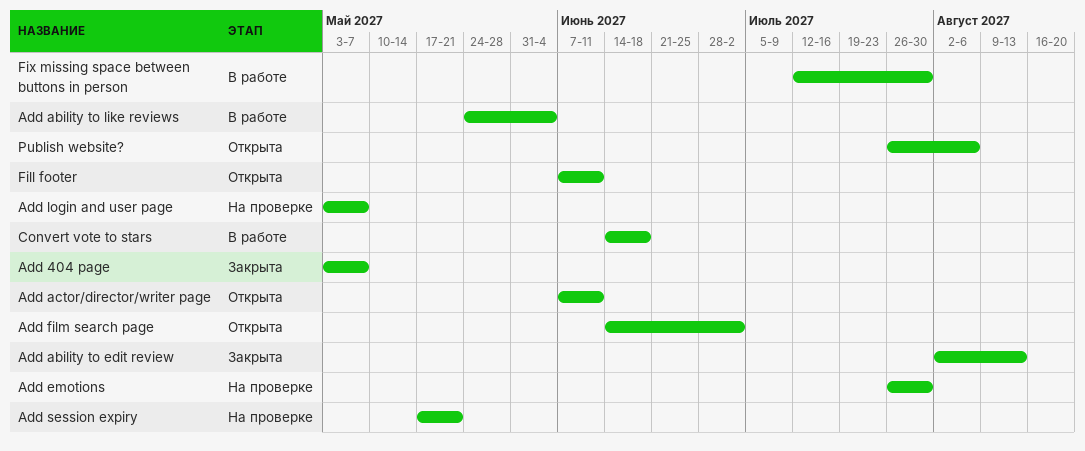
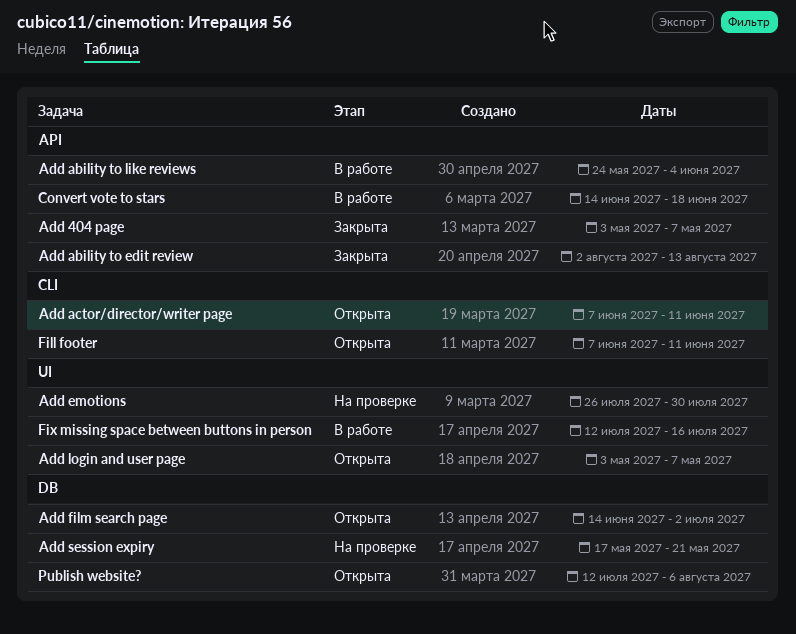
Add login and user page, status: На проверке -> Открыта
Fix missing space between buttons in person, due: Jul 30 -> Jul 16
Publish website?, start: Jul 26 -> Jul 12

